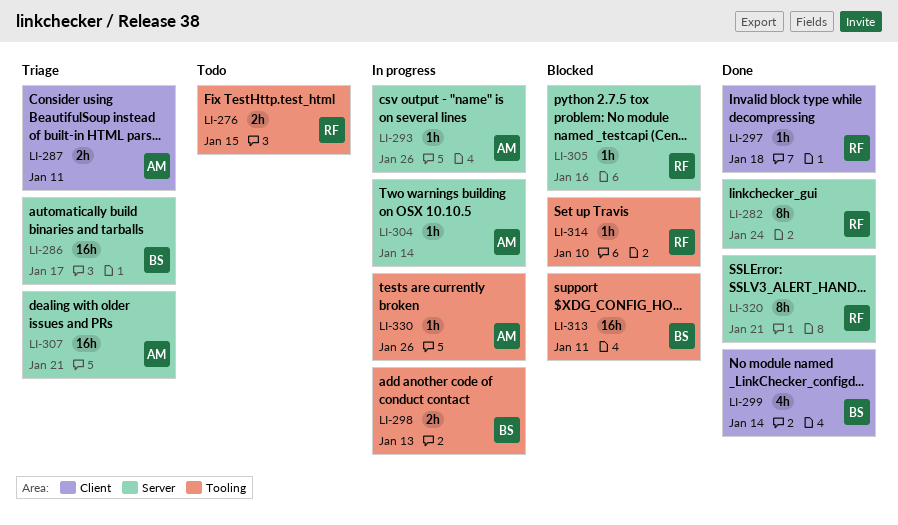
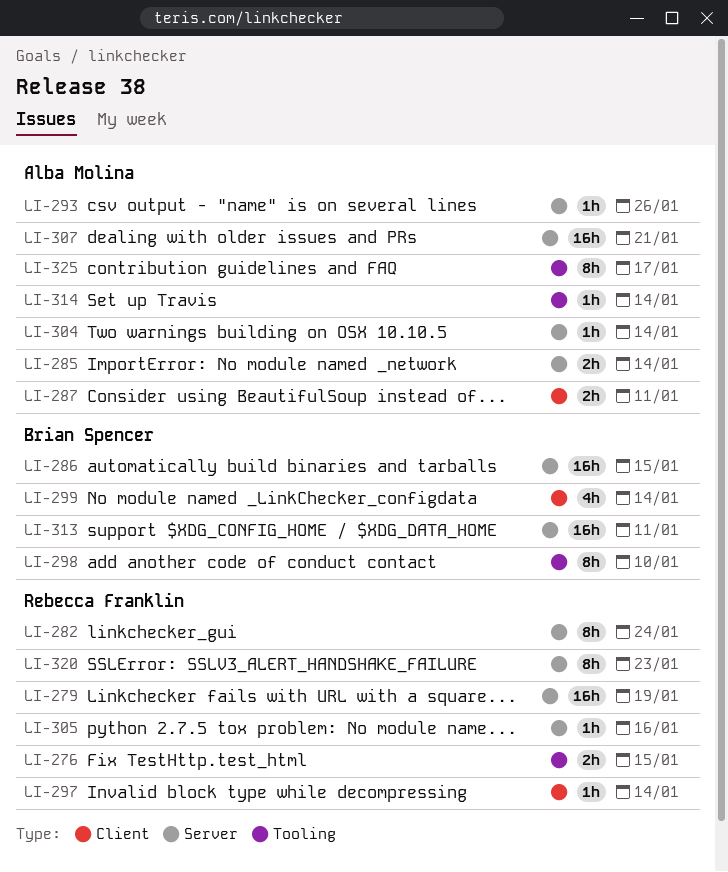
LI-279: none -> present
LI-285: none -> present
LI-286, due: Jan 17 -> Jan 15
LI-297, due: Jan 18 -> Jan 14
LI-298, estimate: 2h -> 8h
LI-298, due: Jan 13 -> Jan 10
LI-313, label: Tooling -> Server
LI-314, owner: Rebecca Franklin -> Alba Molina
LI-314, due: Jan 10 -> Jan 14
LI-320, due: Jan 21 -> Jan 23
LI-325: none -> present
LI-330: present -> none

